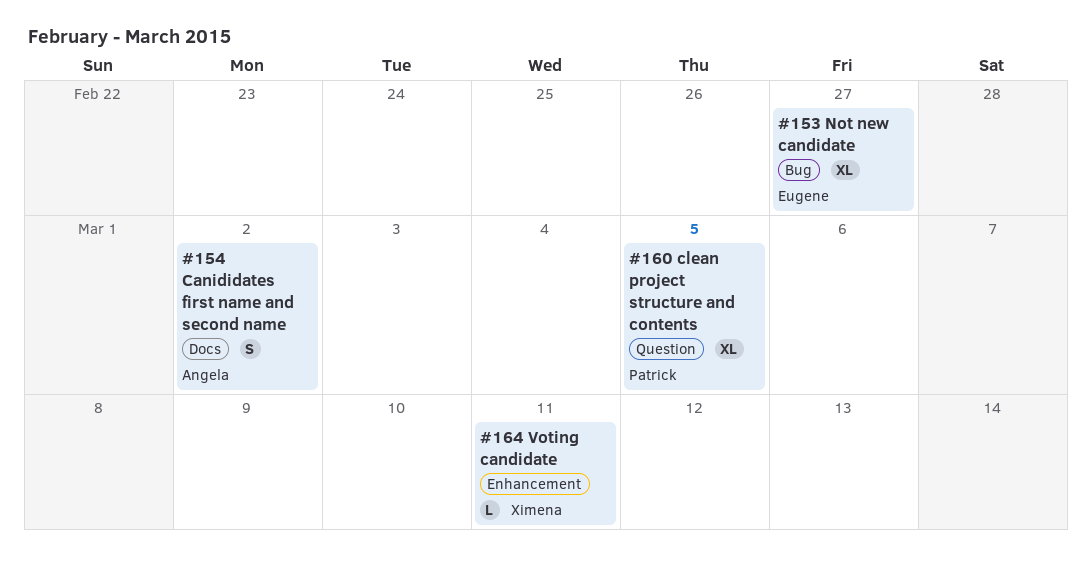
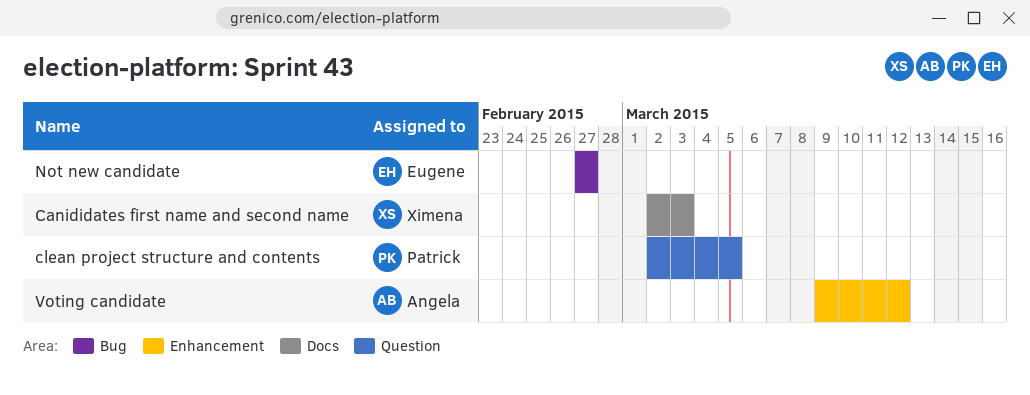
Canididates first name and second name, owner: Angela -> Ximena
Canididates first name and second name, due: Mar 2 -> Mar 3
Voting candidate, owner: Ximena -> Angela
Voting candidate, due: Mar 11 -> Mar 12

